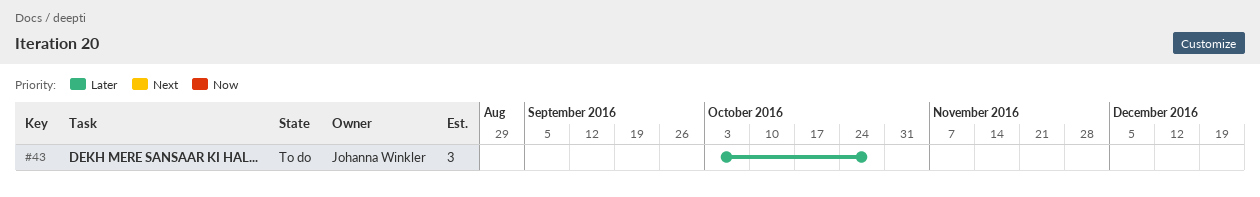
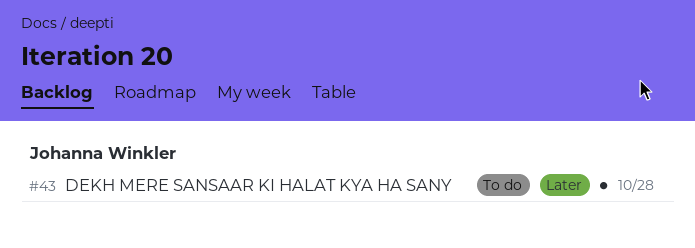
#43, estimate: 3 -> 1

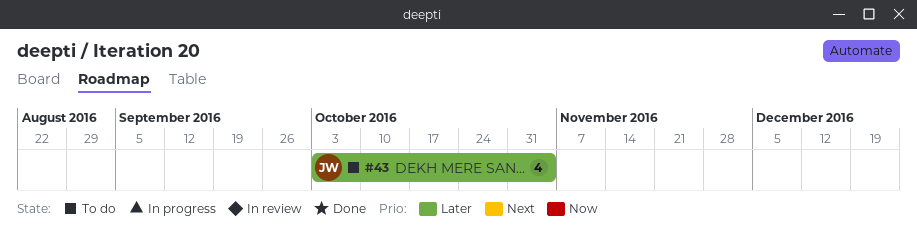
#43, estimate: 1 -> 4
#43, due: Oct 28 -> Nov 4

